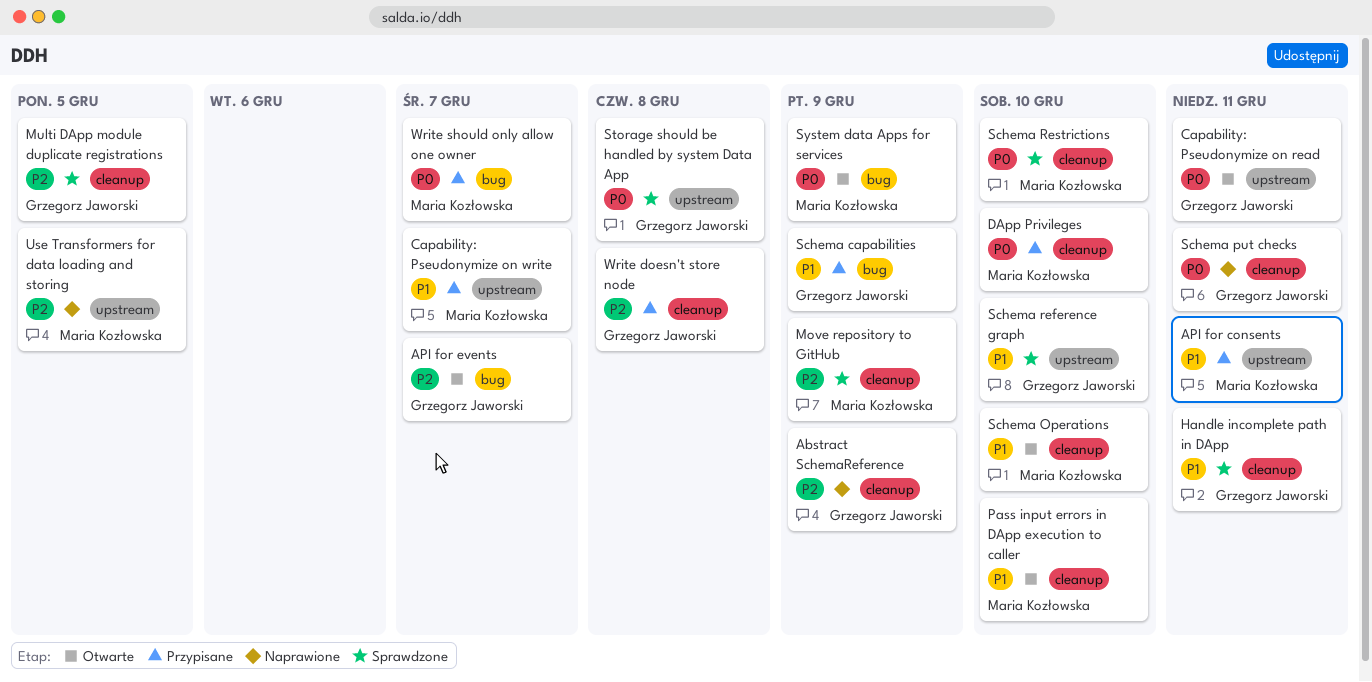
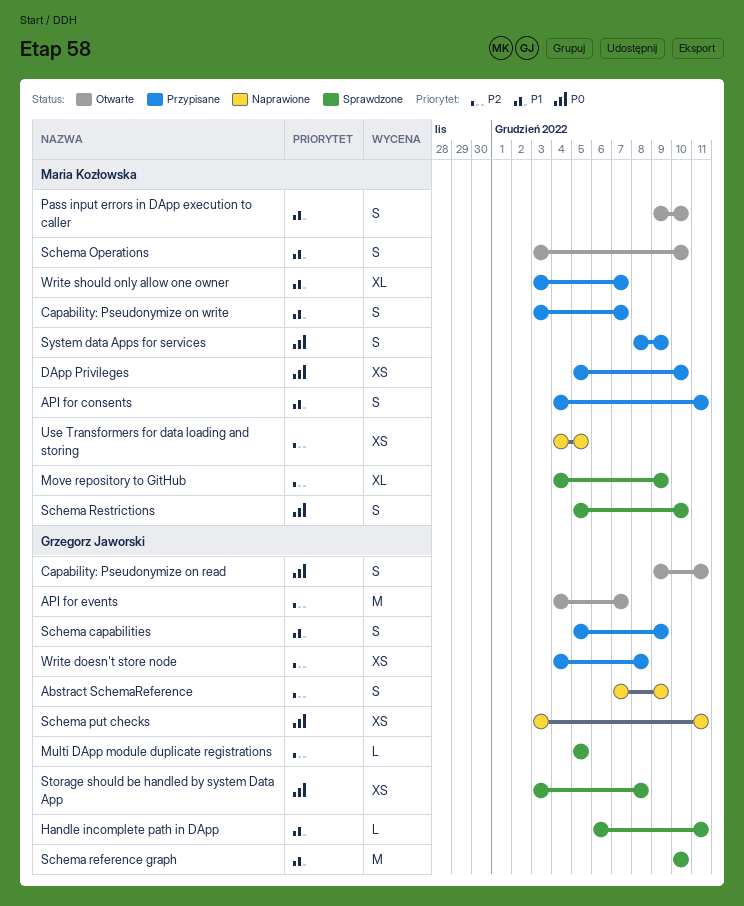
System data Apps for services, status: Otwarte -> Przypisane
Write should only allow one owner, priority: P0 -> P1

